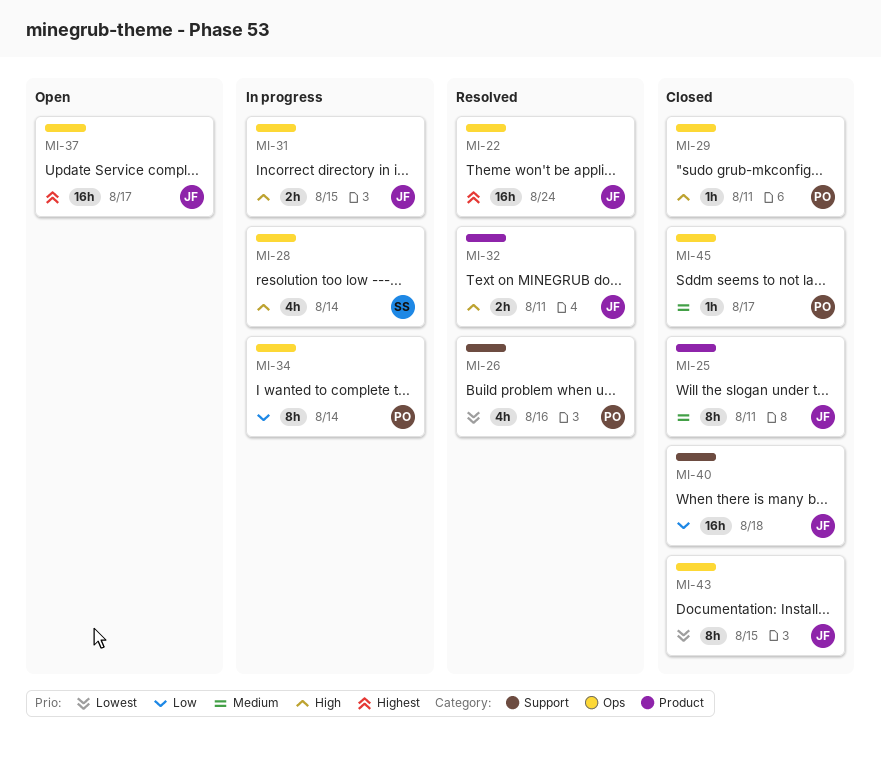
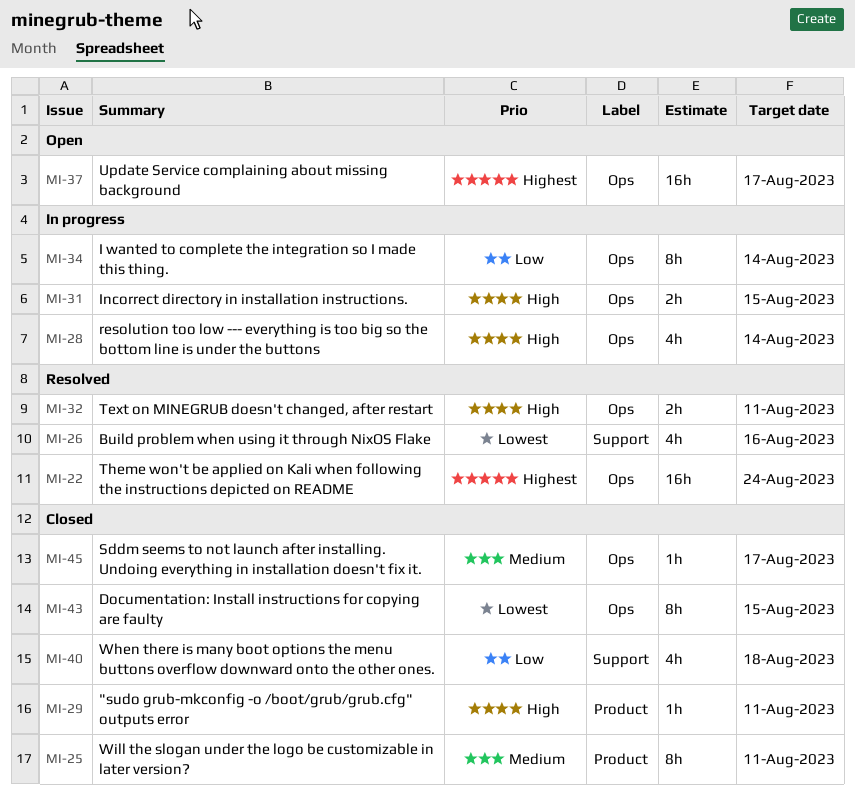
MI-29, label: Ops -> Product
MI-32, label: Product -> Ops
MI-40, estimate: 16h -> 4h

